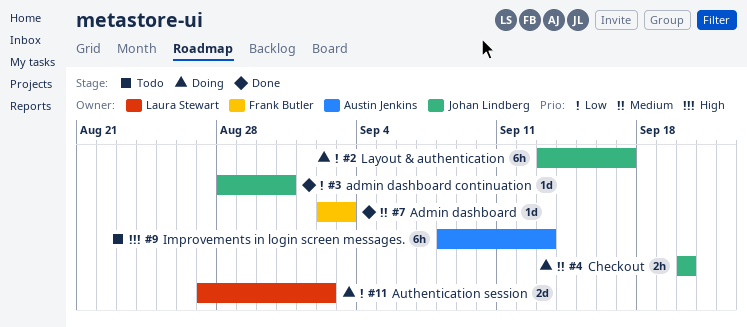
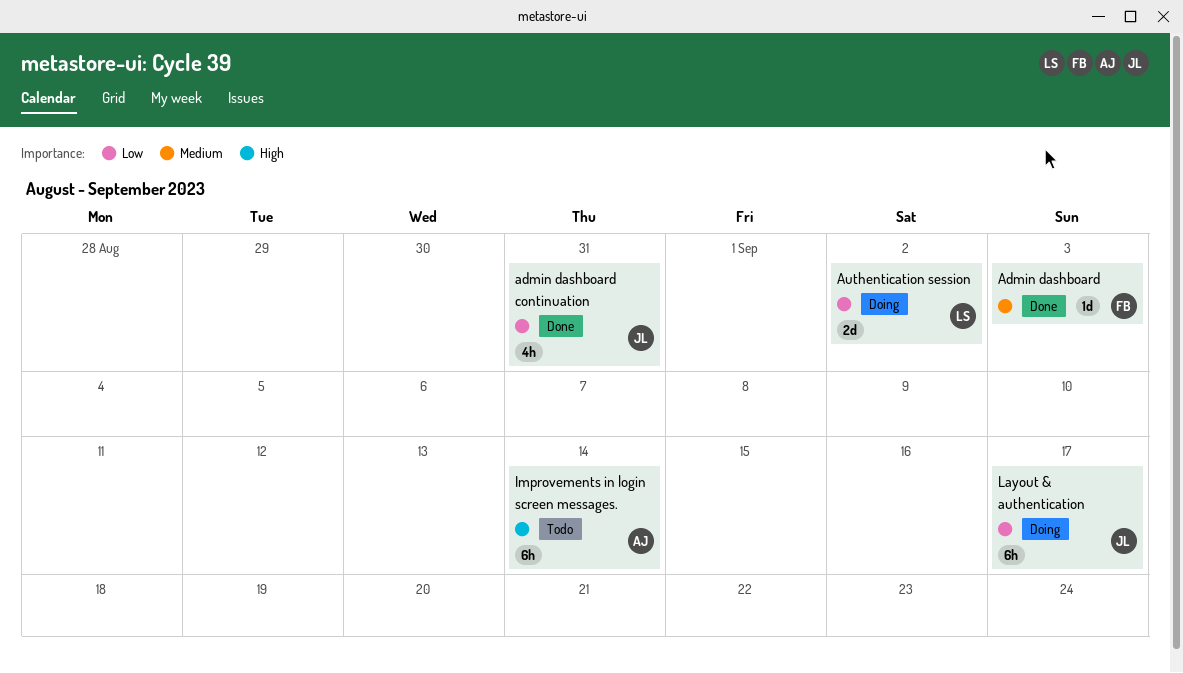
admin dashboard continuation, estimate: 1d -> 4h
Checkout: present -> none
Improvements in login screen messages., due: Sep 13 -> Sep 14

